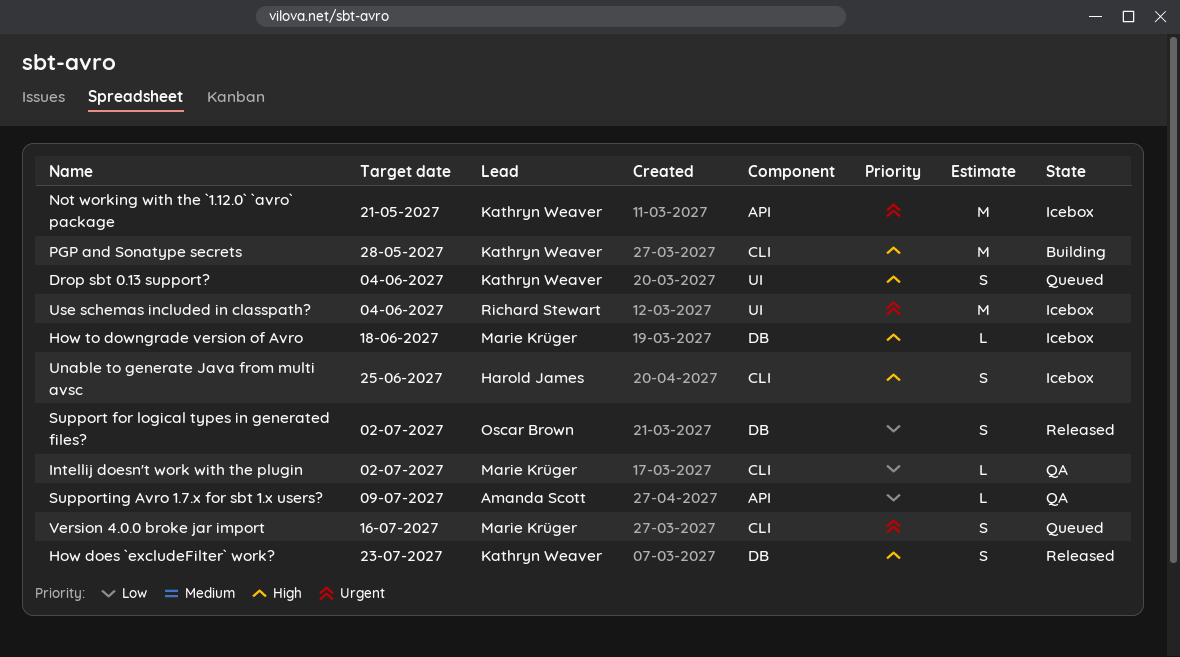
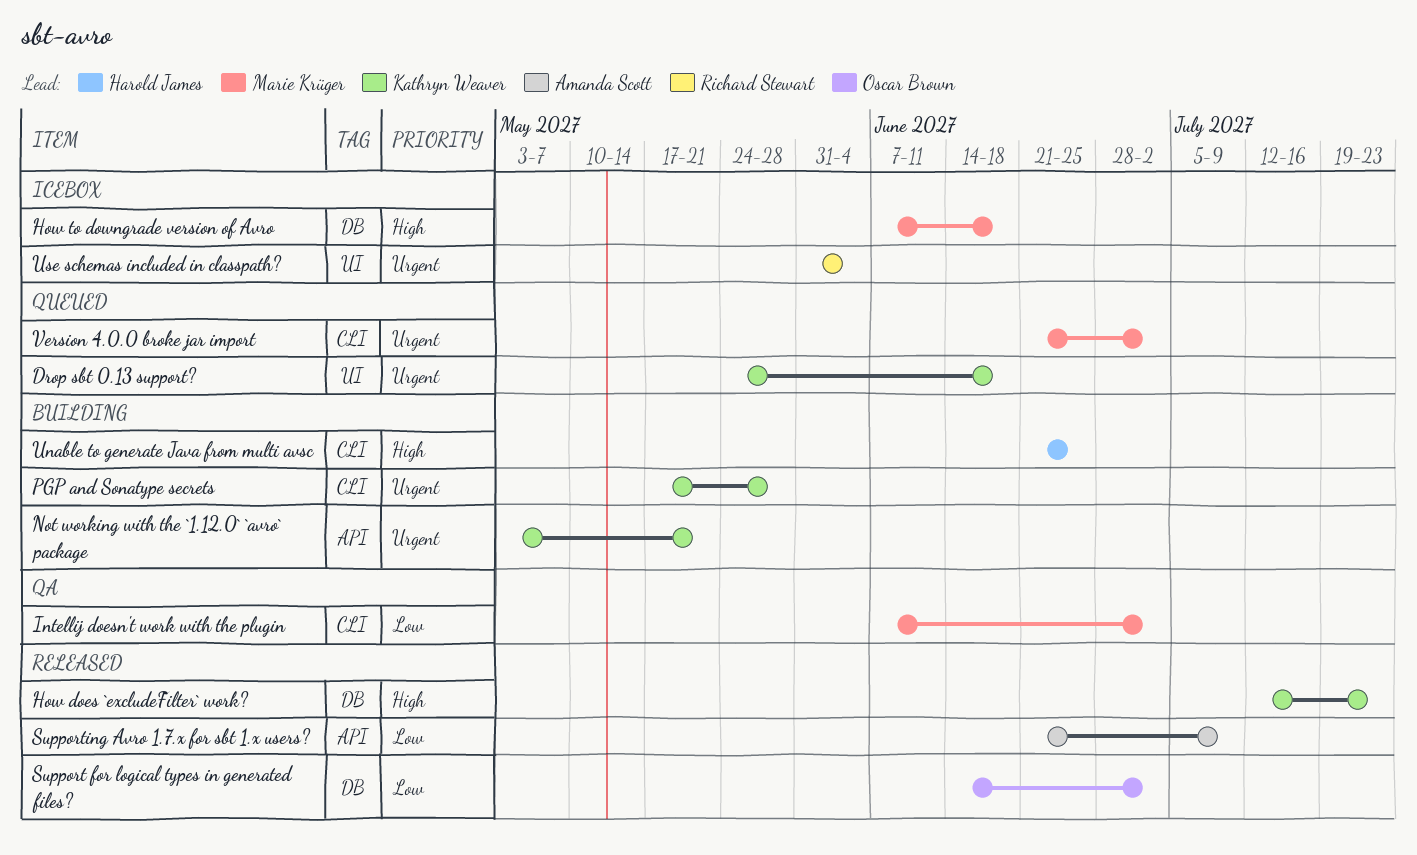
Drop sbt 0.13 support?, priority: High -> Urgent
Drop sbt 0.13 support?, due: Jun 4 -> Jun 18
Not working with the `1.12.0` `avro` package, status: Icebox -> Building
PGP and Sonatype secrets, priority: High -> Urgent
Supporting Avro 1.7.x for sbt 1.x users?, status: QA -> Released
Unable to generate Java from multi avsc, status: Icebox -> Building
Version 4.0.0 broke jar import, due: Jul 16 -> Jul 2

